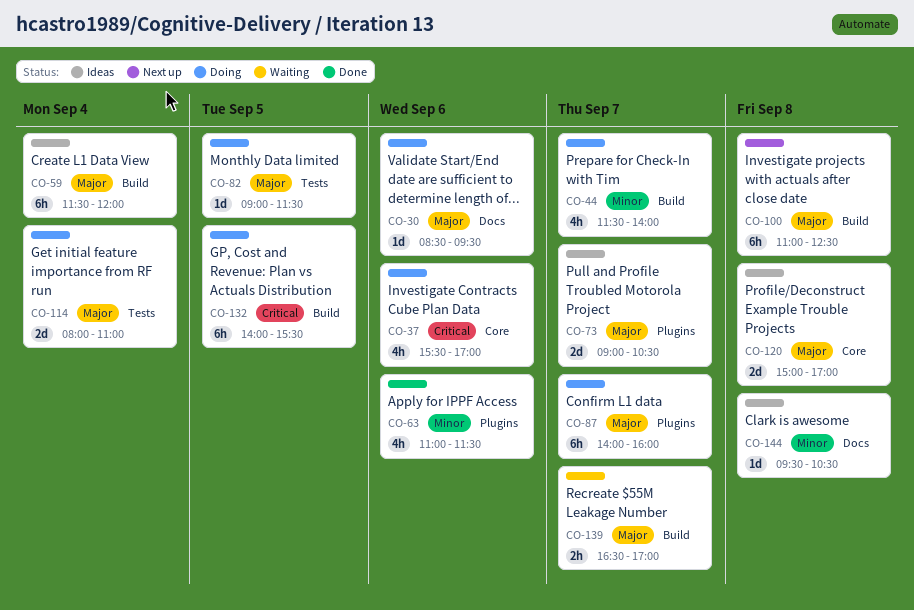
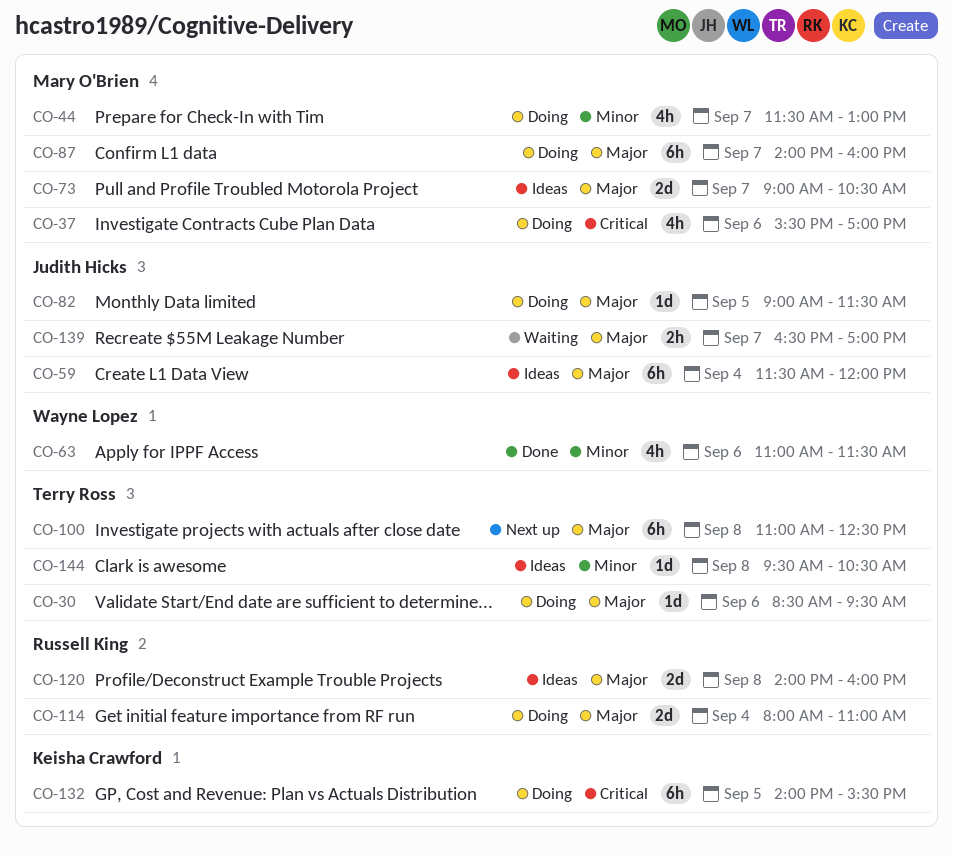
CO-44, ends: 14:00 -> 13:00
CO-120, begins: 15:00 -> 14:00
CO-120, ends: 17:00 -> 16:00

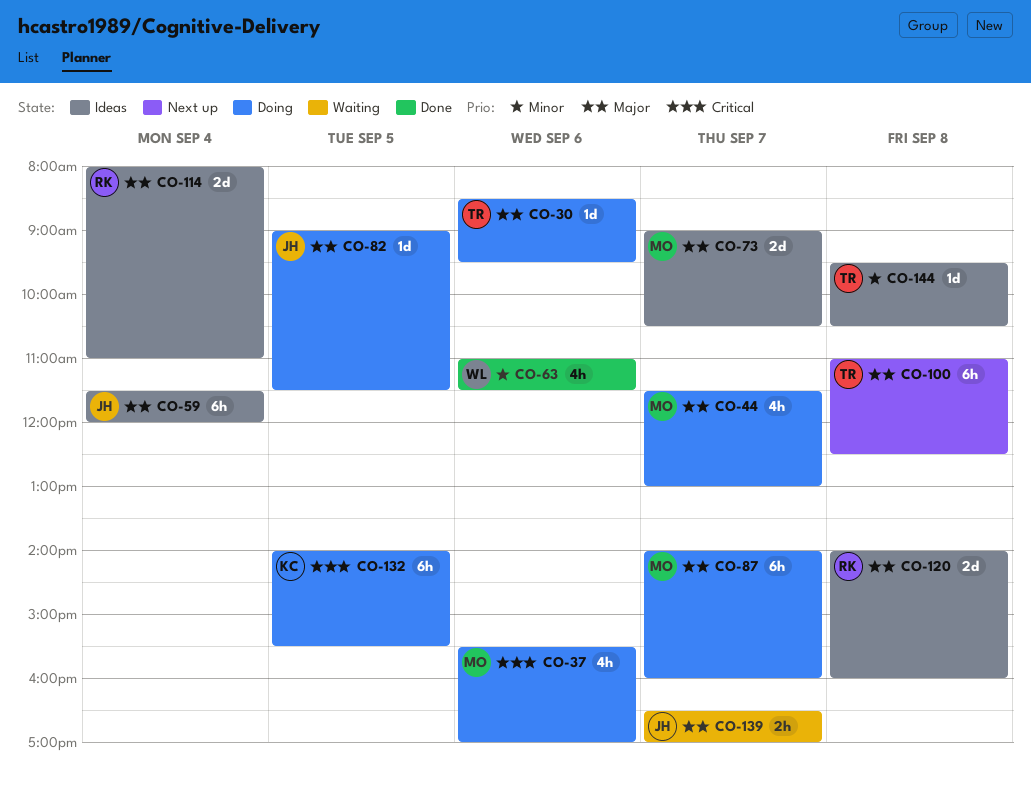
CO-44, priority: Minor -> Major
CO-114, status: Doing -> Ideas

